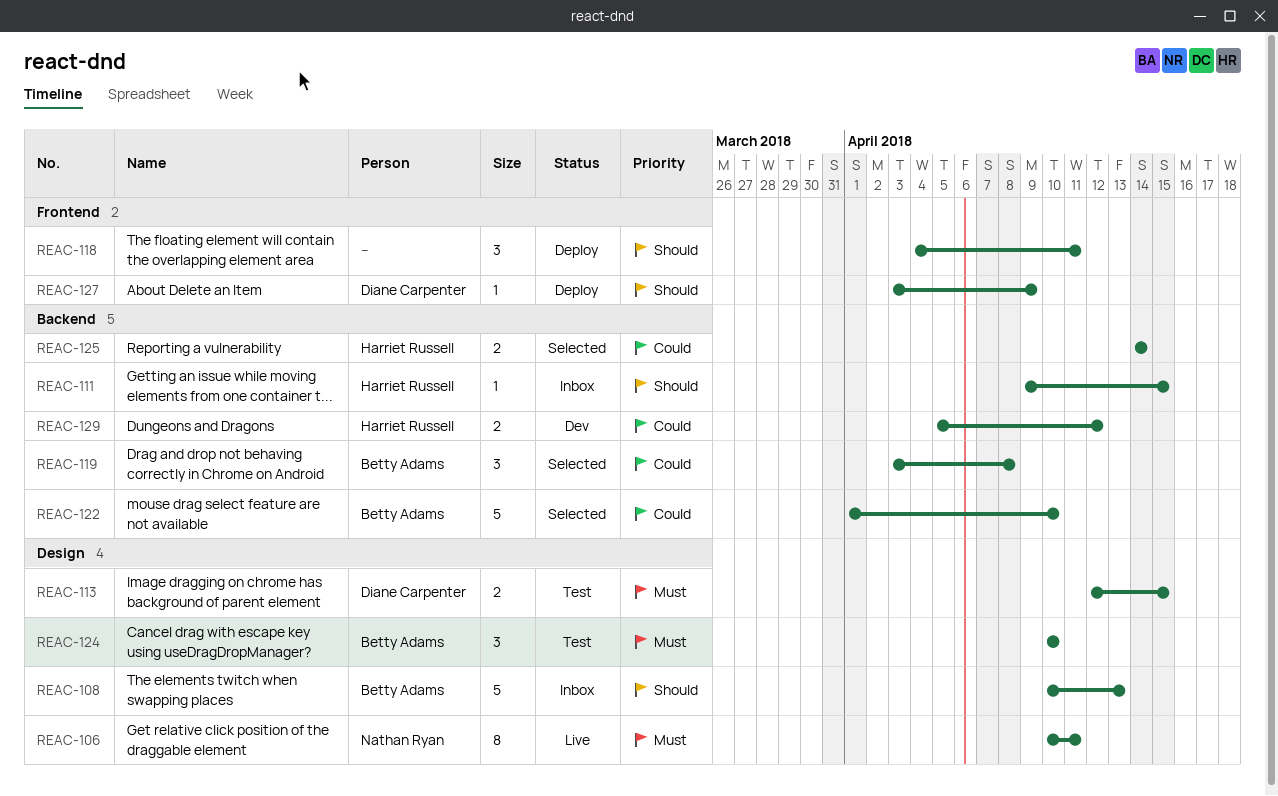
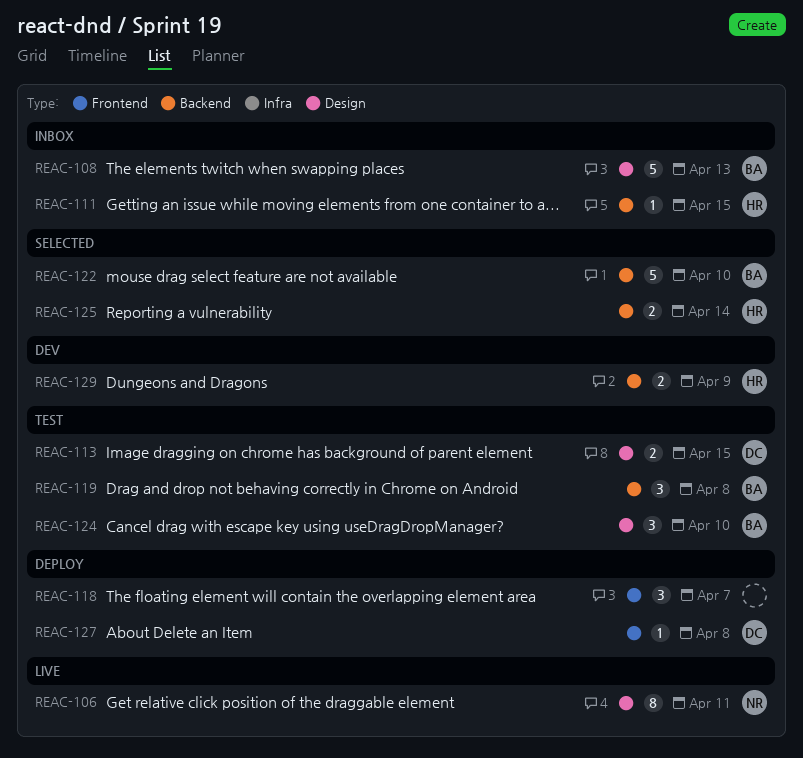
REAC-118, due: Apr 11 -> Apr 7
REAC-119, status: Selected -> Test
REAC-127, due: Apr 9 -> Apr 8
REAC-129, due: Apr 12 -> Apr 9

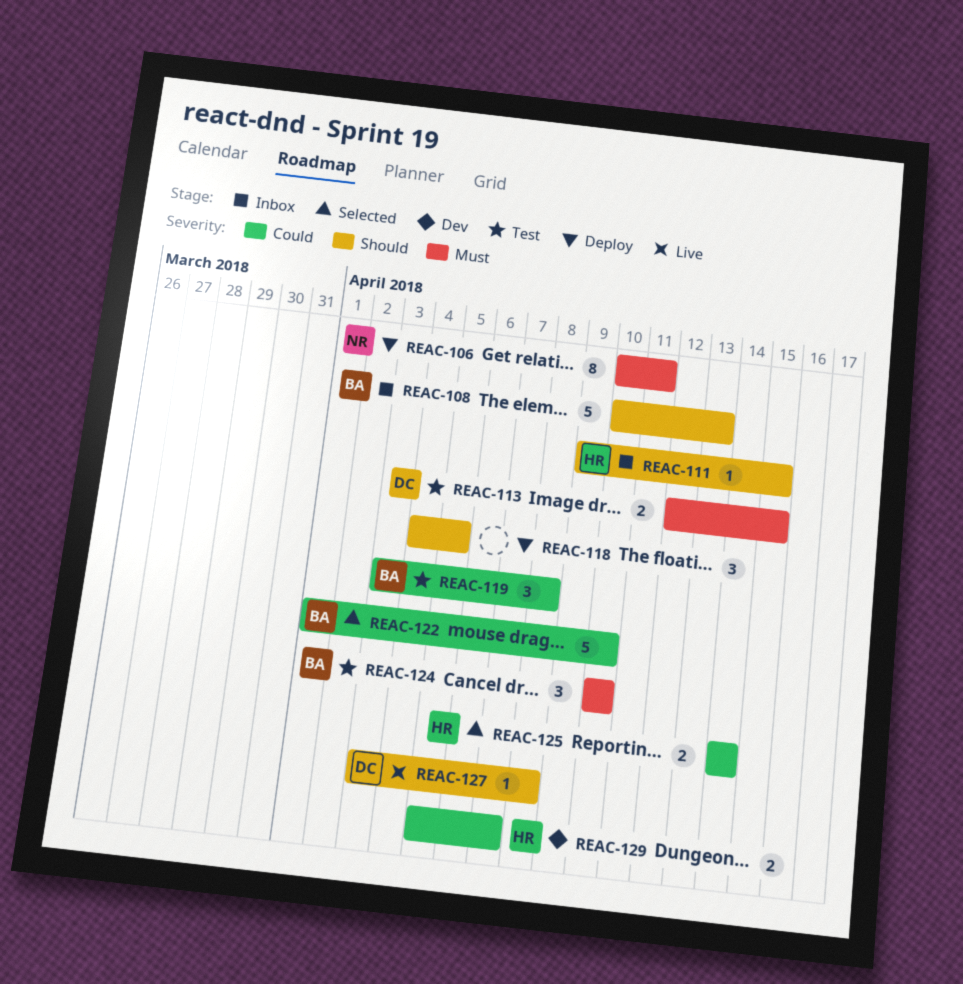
REAC-106, status: Live -> Deploy
REAC-118, due: Apr 7 -> Apr 5
REAC-127, status: Deploy -> Live
REAC-129, due: Apr 9 -> Apr 7

